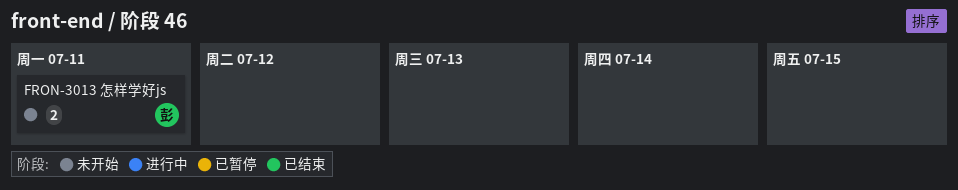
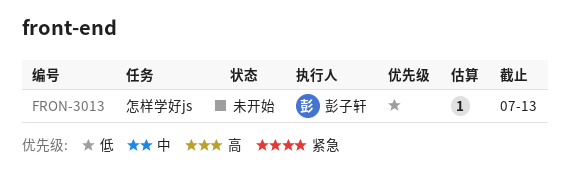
FRON-3013, estimate: 2 -> 1
FRON-3013, due: Jul 11 -> Jul 13

